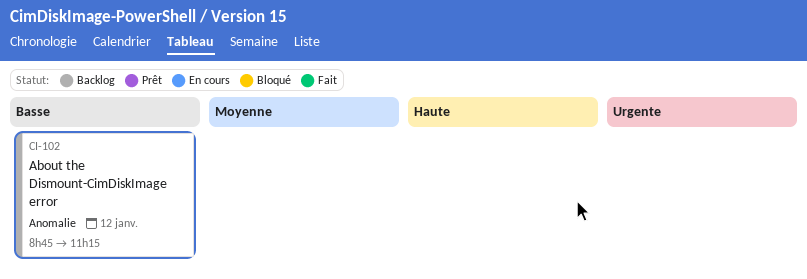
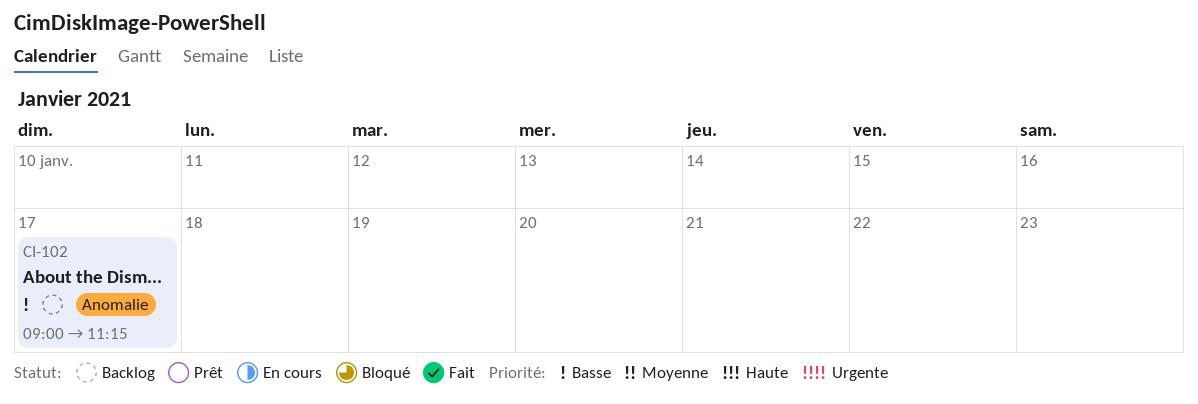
CI-102, day: Jan 12 -> Jan 17
CI-102, begins: 08:45 -> 09:00

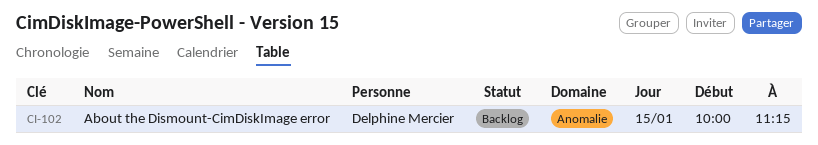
CI-102, day: Jan 17 -> Jan 15
CI-102, begins: 09:00 -> 10:00

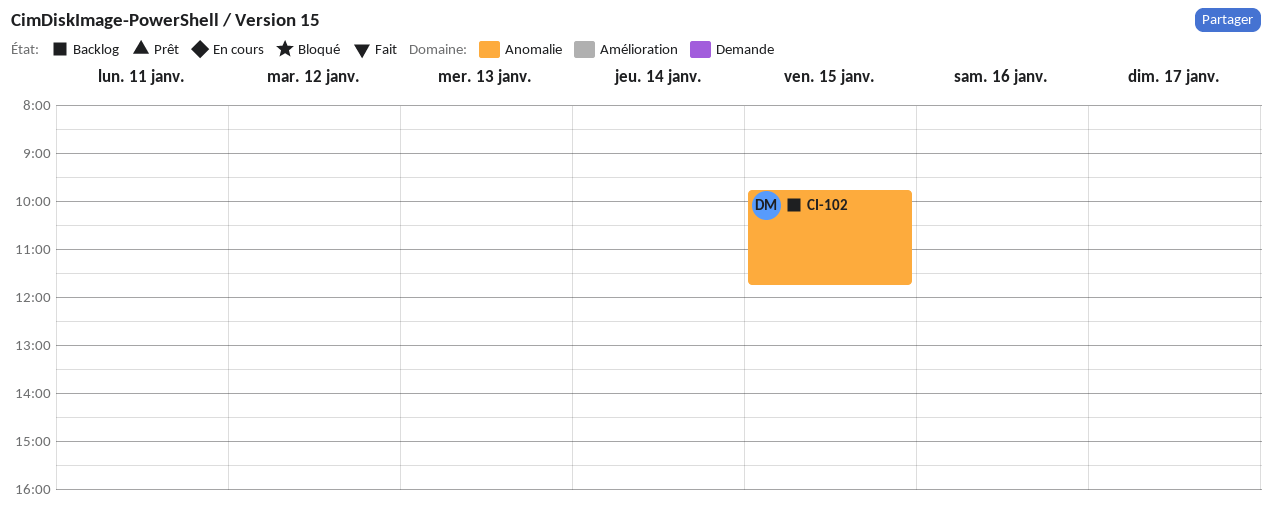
CI-102, begins: 10:00 -> 09:45
CI-102, ends: 11:15 -> 11:45

